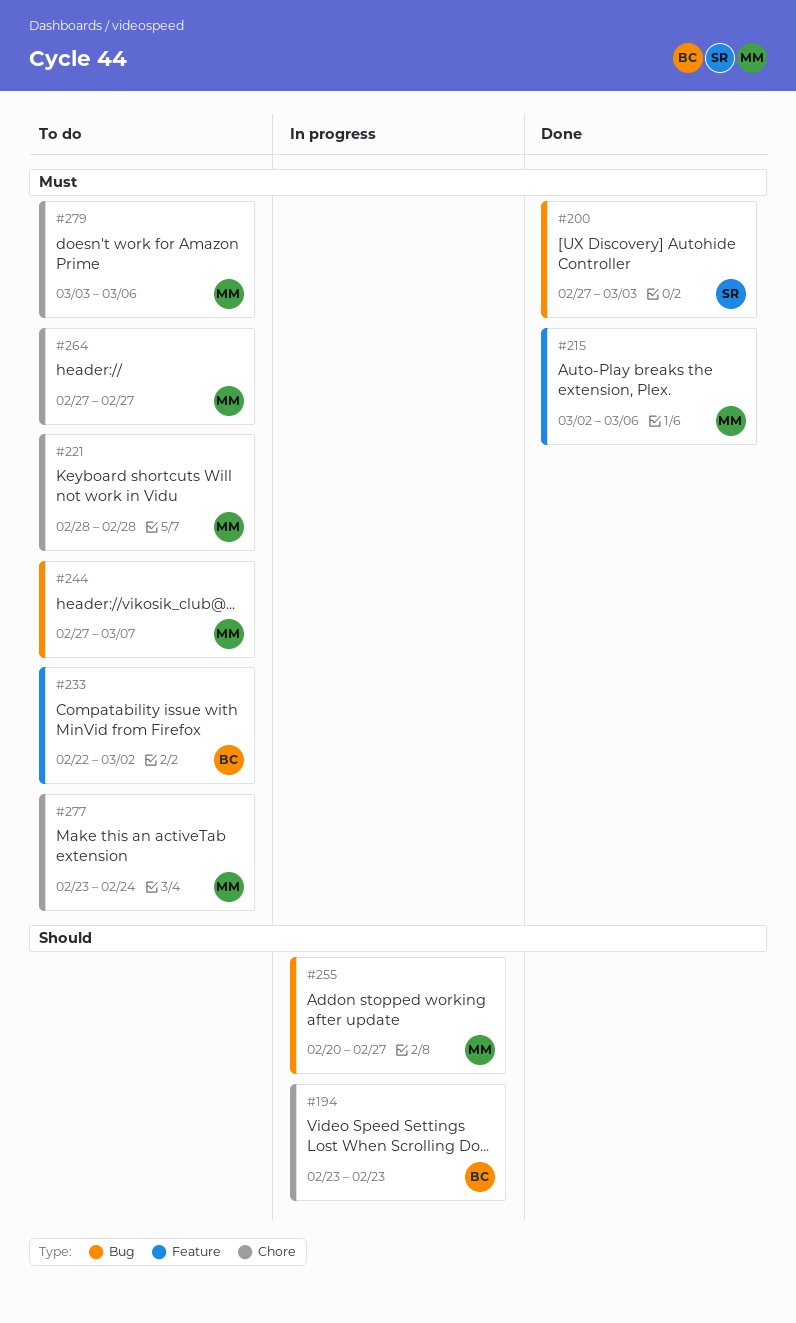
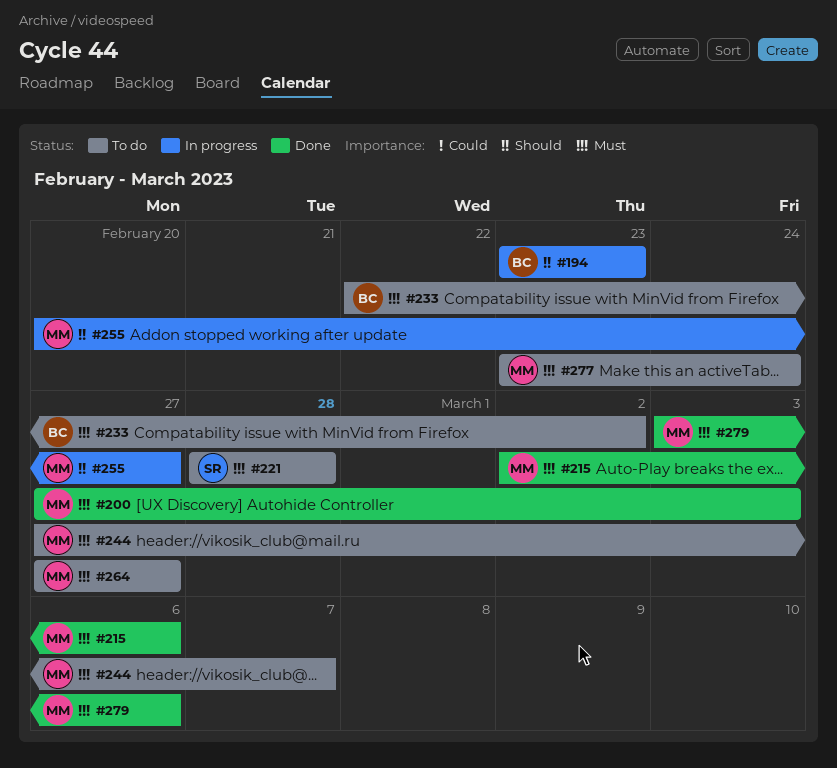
#200, owner: SR -> MM
#221, owner: MM -> SR
#279, status: To do -> Done

